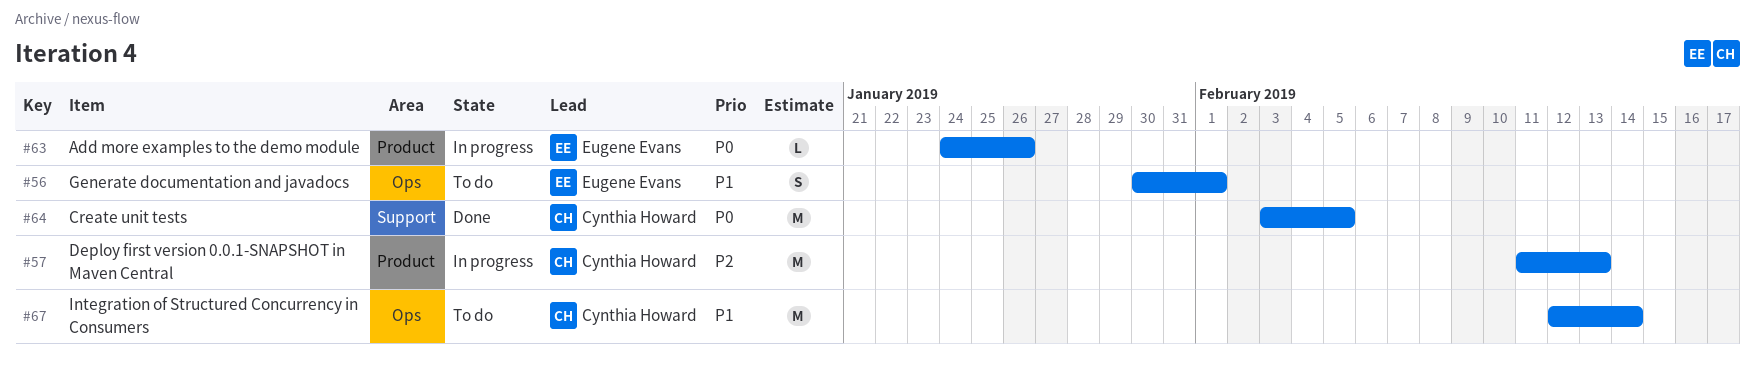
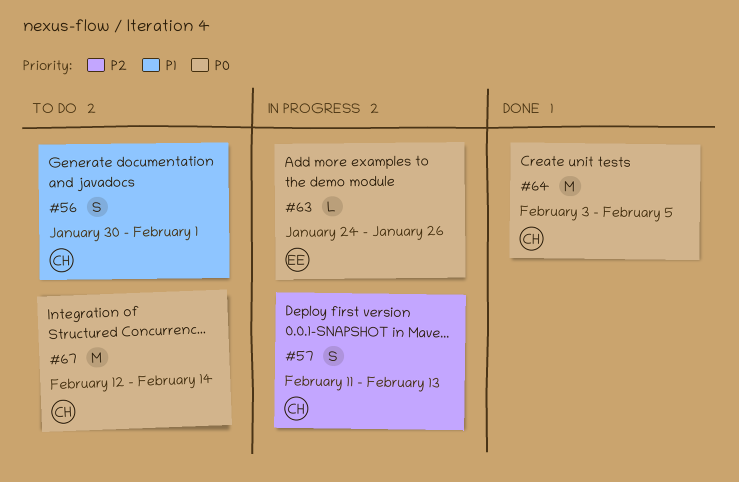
#56, owner: Eugene Evans -> Cynthia Howard
#57, estimate: M -> S
#67, priority: P1 -> P0

